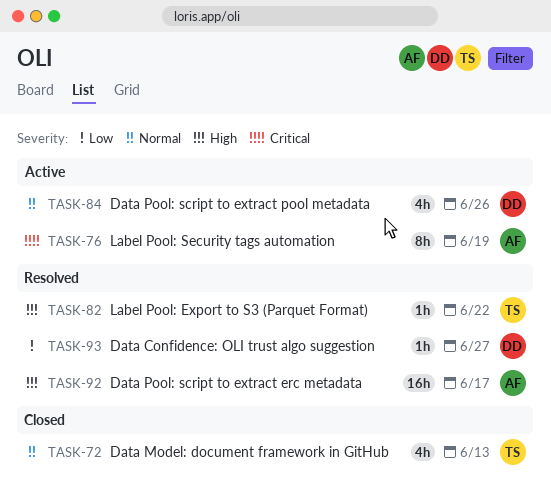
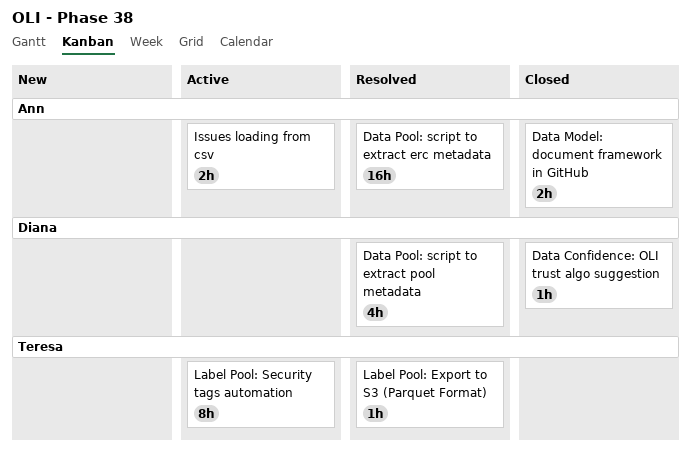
Data Confidence: OLI trust algo suggestion, status: Resolved -> Closed
Data Model: document framework in GitHub, owner: Teresa -> Ann
Data Model: document framework in GitHub, estimate: 4h -> 2h
Data Pool: script to extract pool metadata, status: Active -> Resolved
Issues loading from csv: none -> present
Label Pool: Security tags automation, owner: Ann -> Teresa

